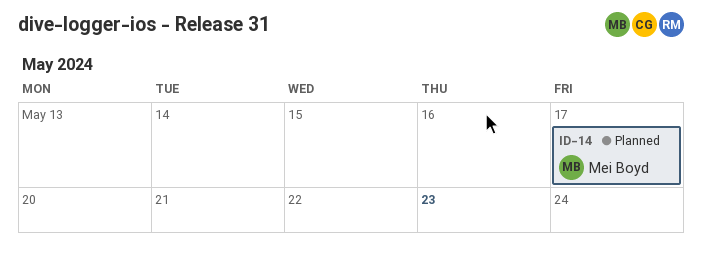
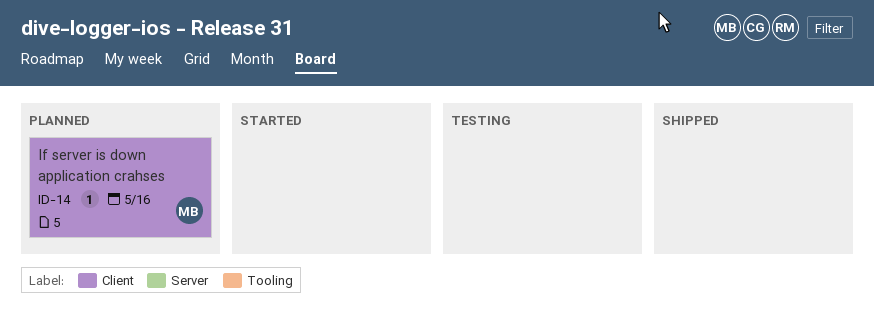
ID-14, due: May 17 -> May 16

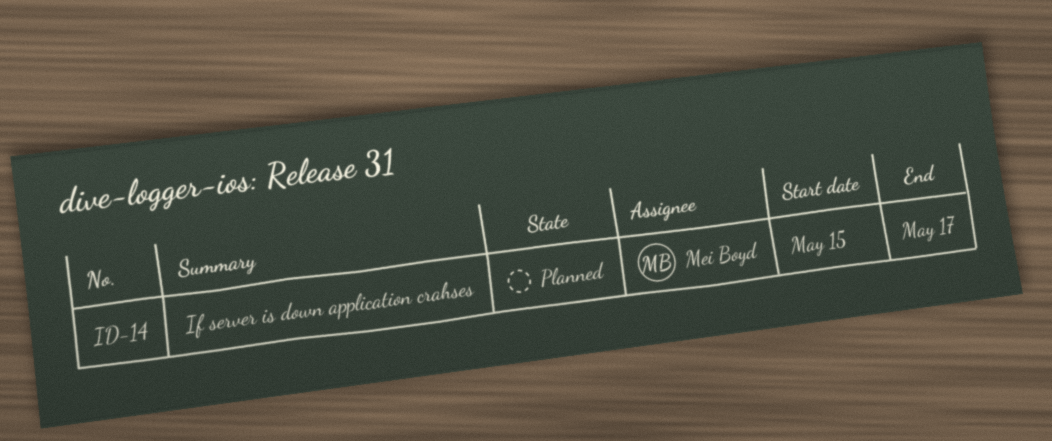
ID-14, due: May 16 -> May 17

